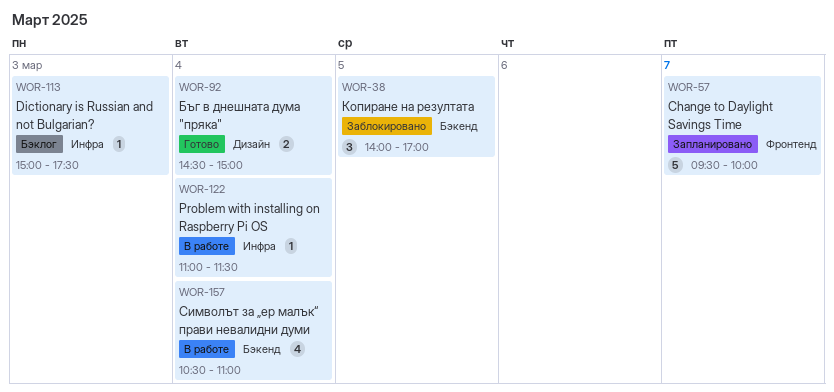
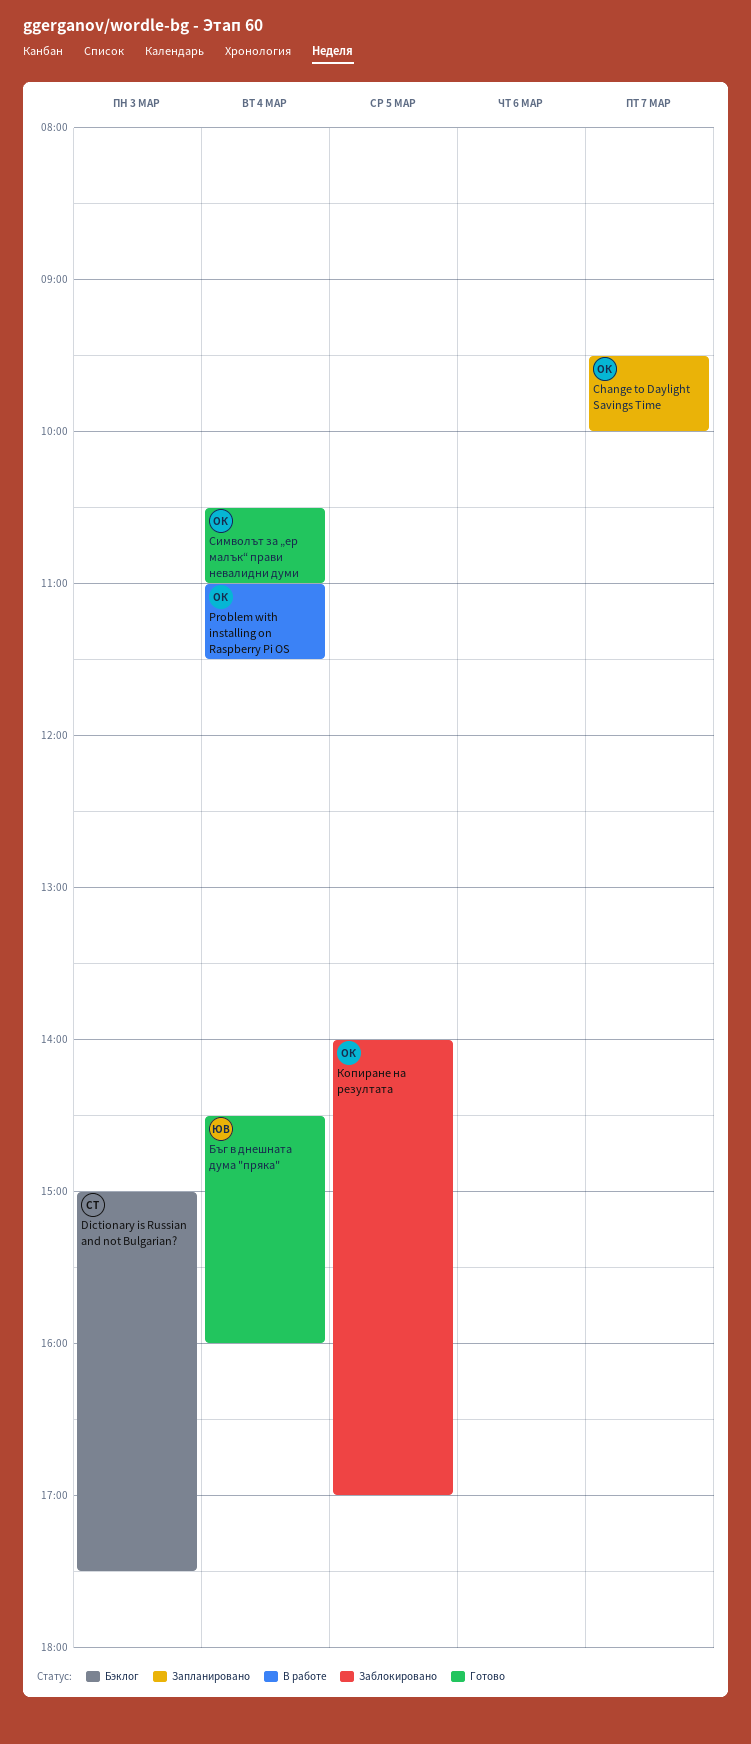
Бъг в днешната дума "пряка", ends: 15:00 -> 16:00
Символът за „ер малък“ прави невалидни думи, status: В работе -> Готово

